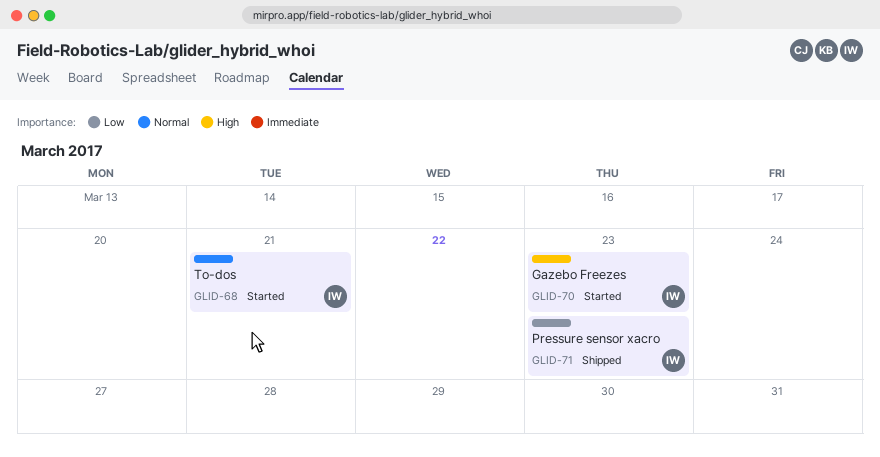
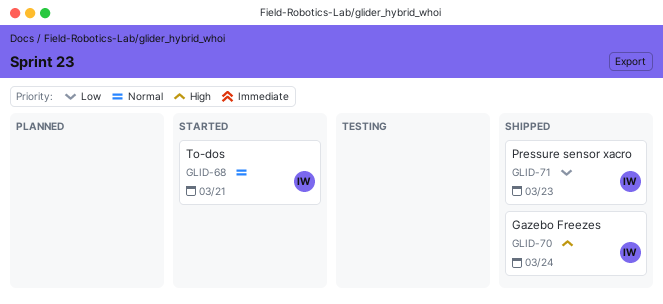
GLID-70, status: Started -> Shipped
GLID-70, due: Mar 23 -> Mar 24

